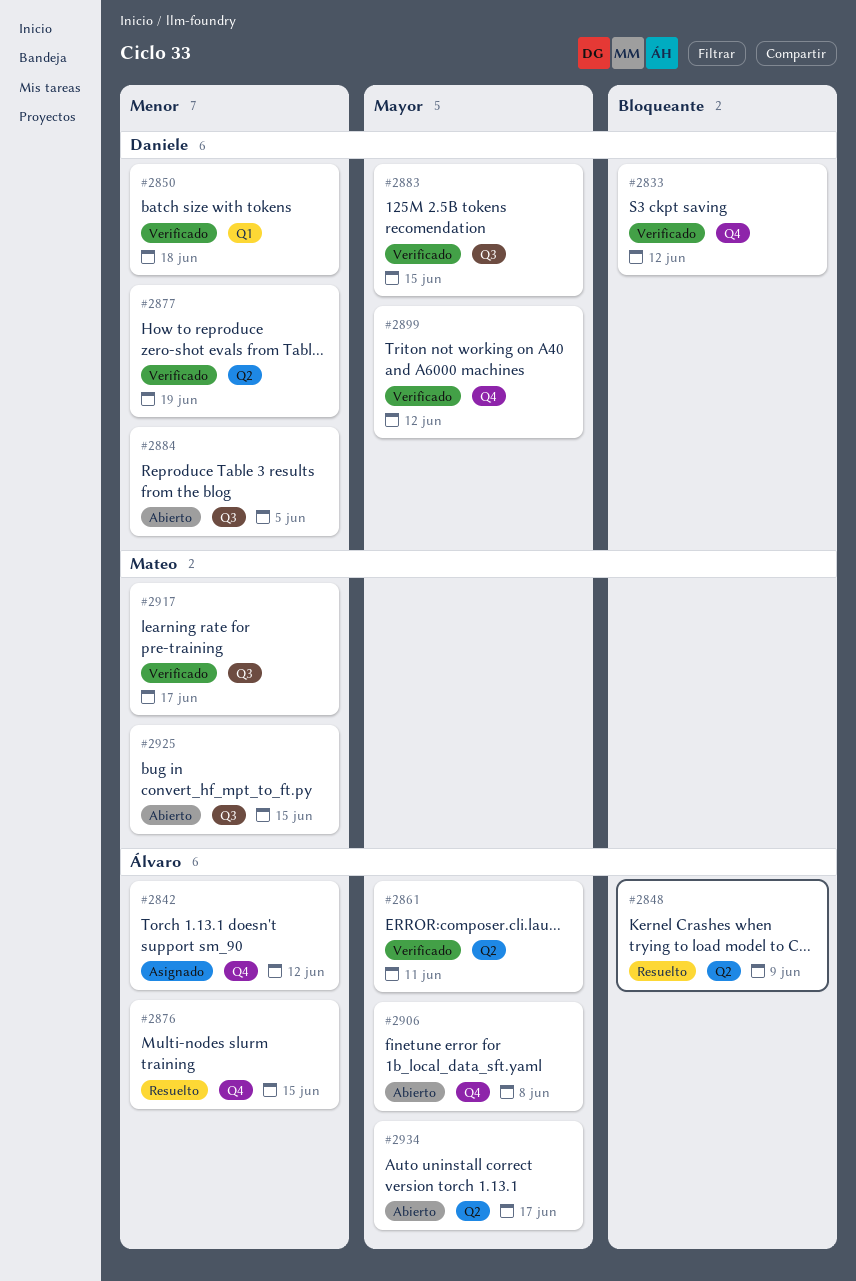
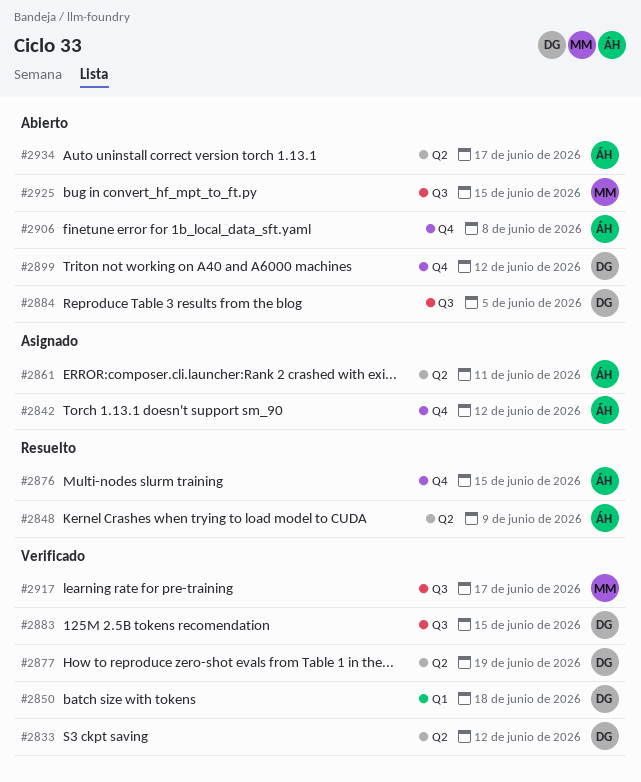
#2833, label: Q4 -> Q2
#2861, status: Verificado -> Asignado
#2899, status: Verificado -> Abierto

